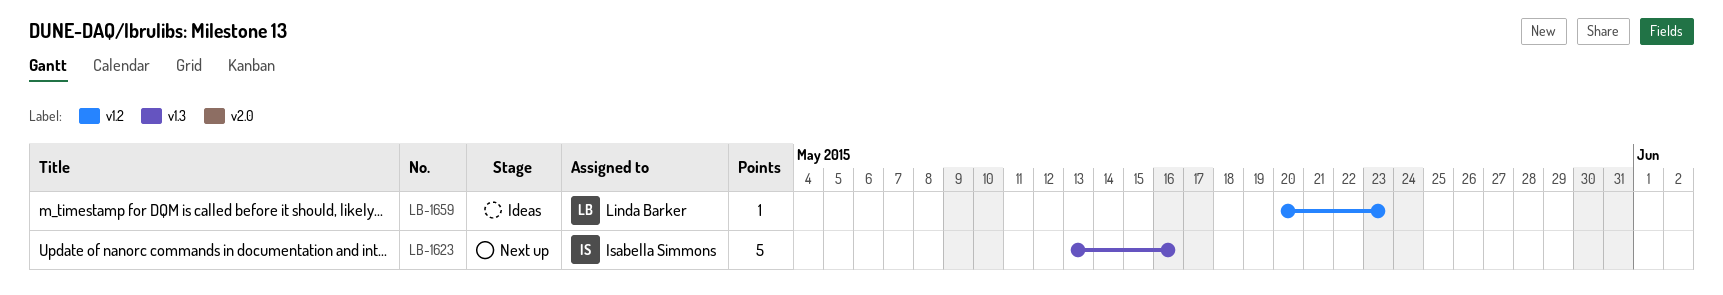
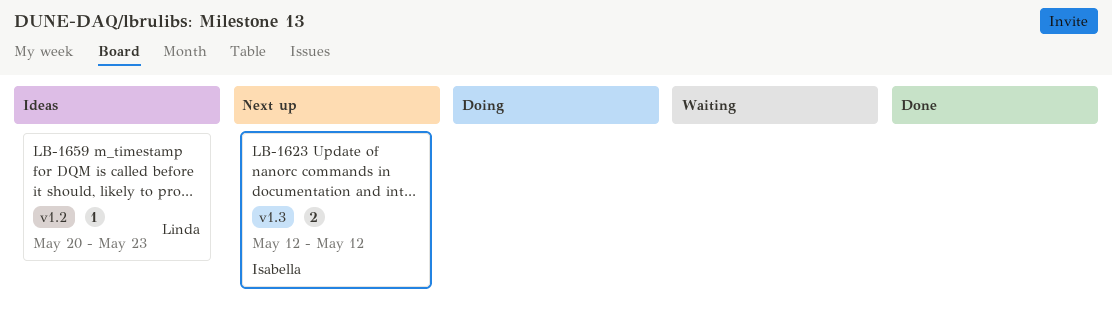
LB-1623, estimate: 5 -> 2
LB-1623, start: May 13 -> May 12
LB-1623, due: May 16 -> May 12

